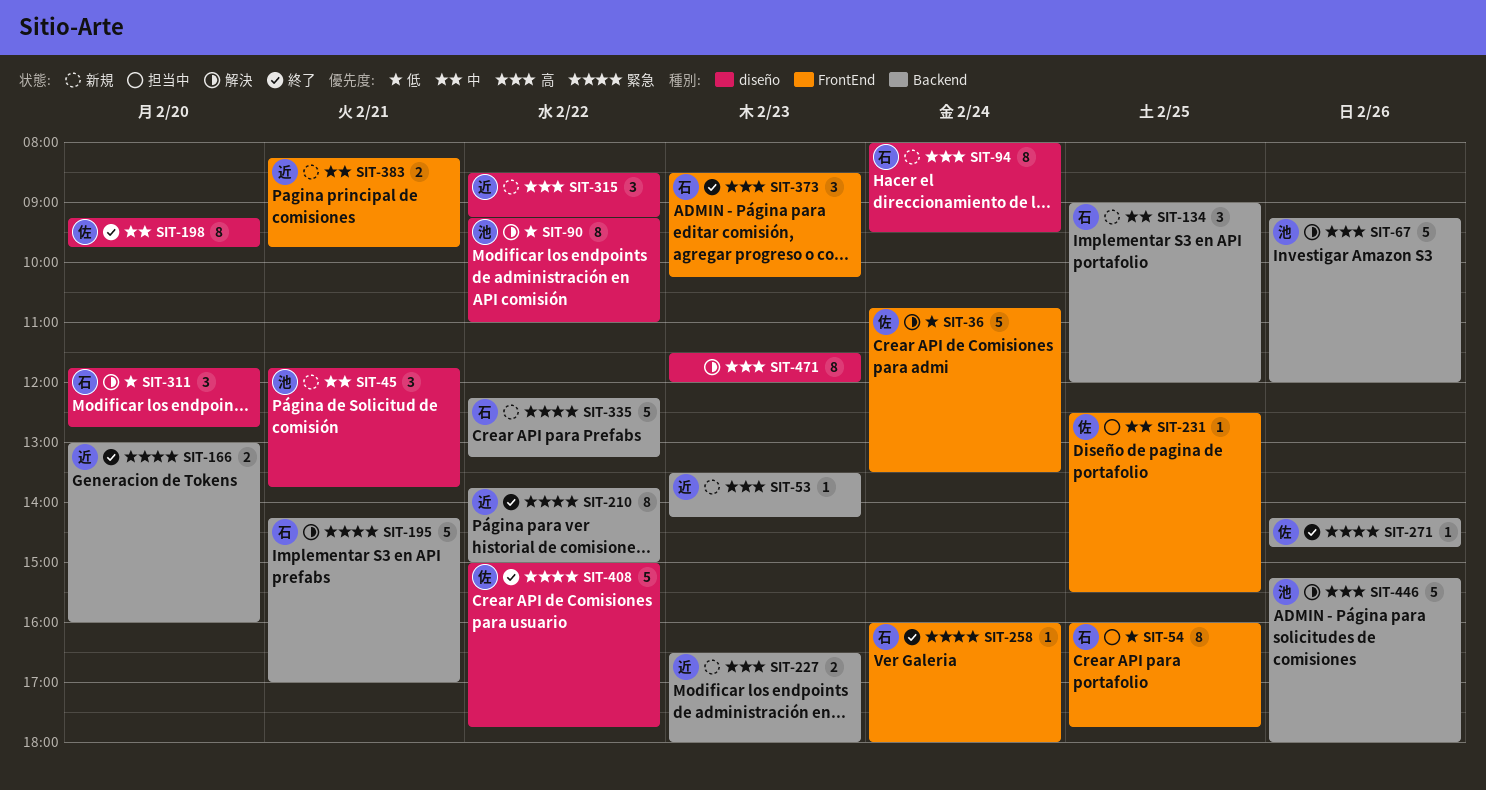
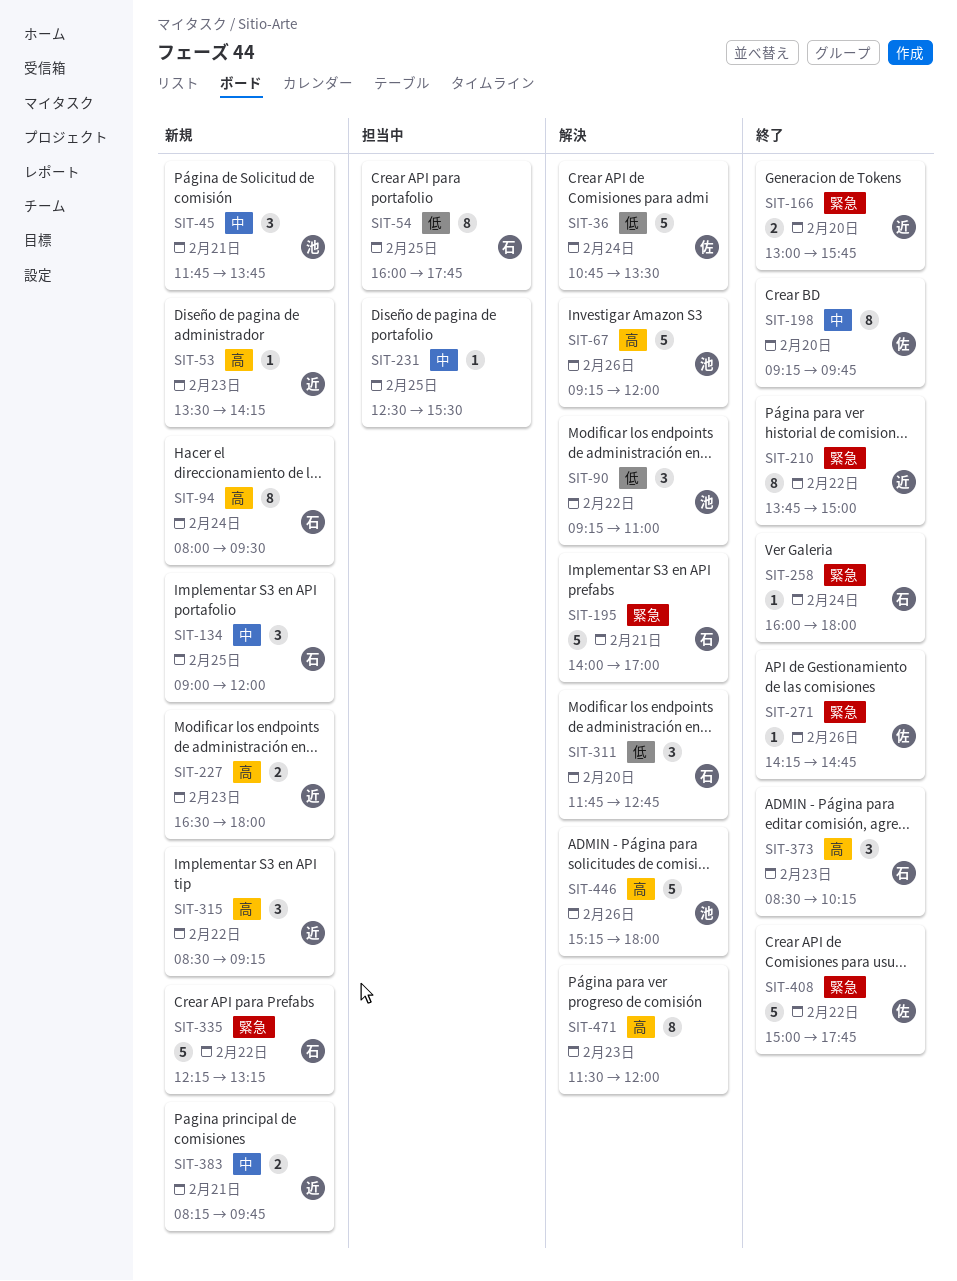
SIT-90, estimate: 8 -> 3
SIT-166, ends: 16:00 -> 15:45
SIT-195, begins: 14:15 -> 14:00
SIT-231, owner: 佐 -> none

